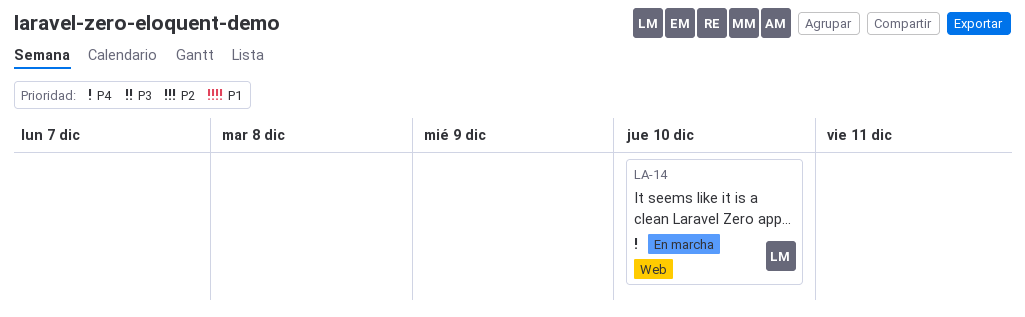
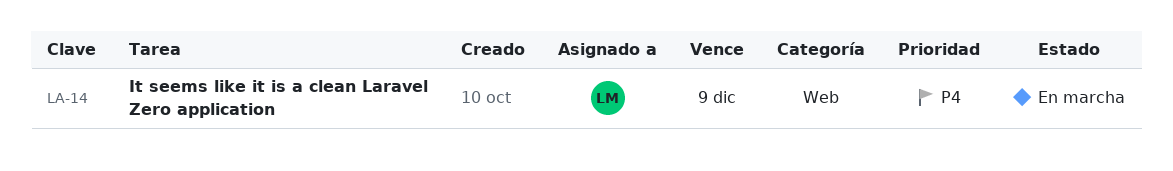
LA-14, due: Dec 10 -> Dec 9

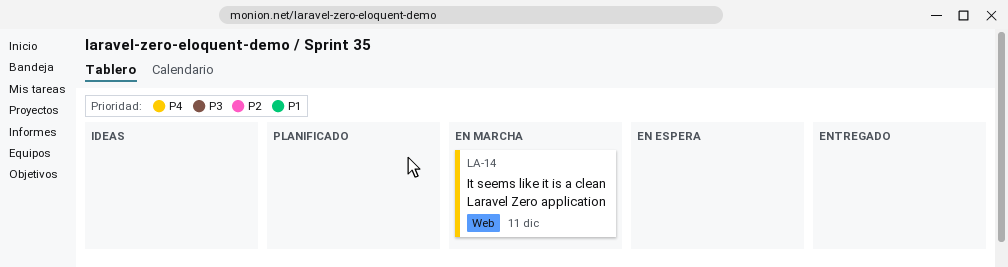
LA-14, due: Dec 9 -> Dec 11

